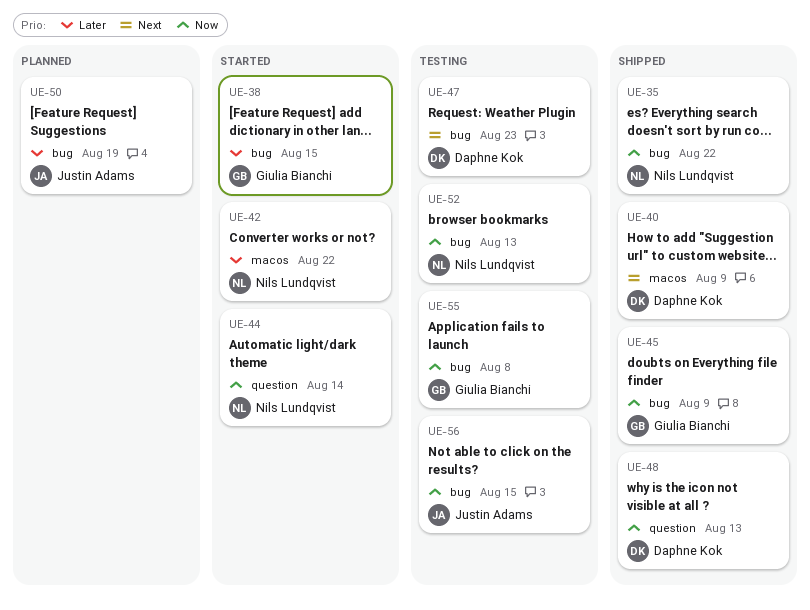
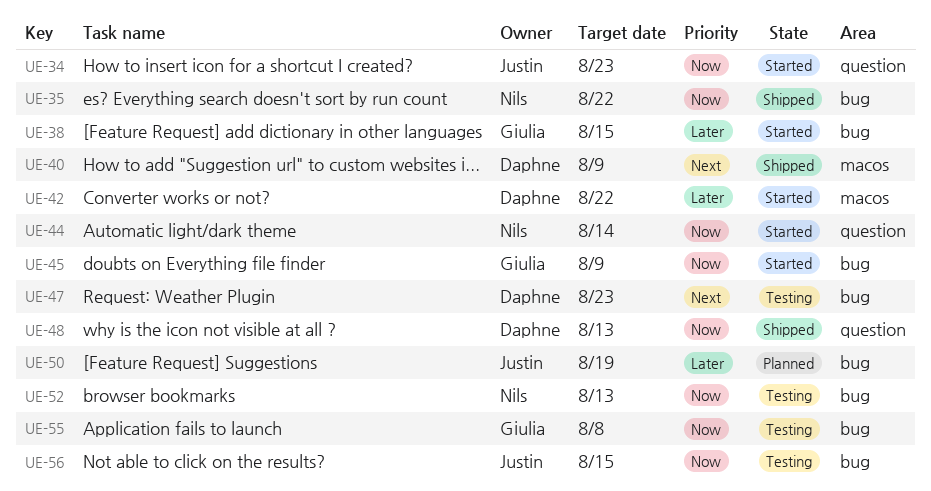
UE-34: none -> present
UE-42, owner: Nils Lundqvist -> Daphne Kok
UE-45, status: Shipped -> Started

